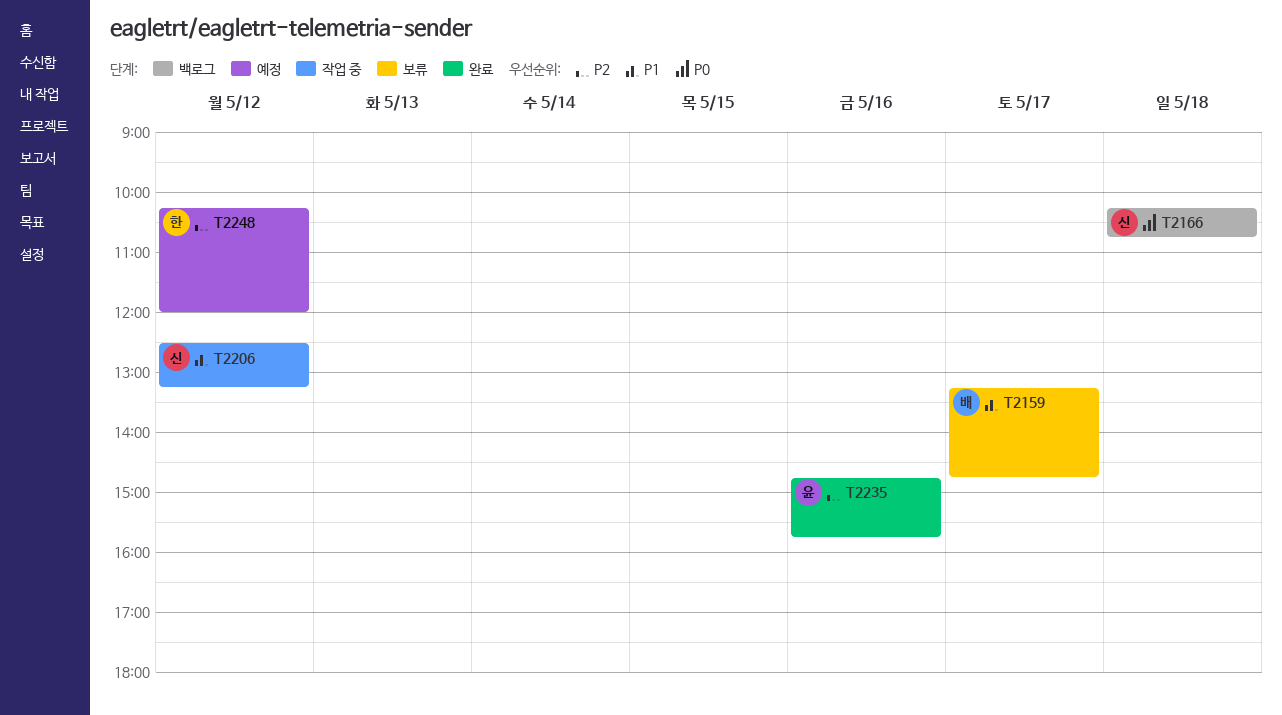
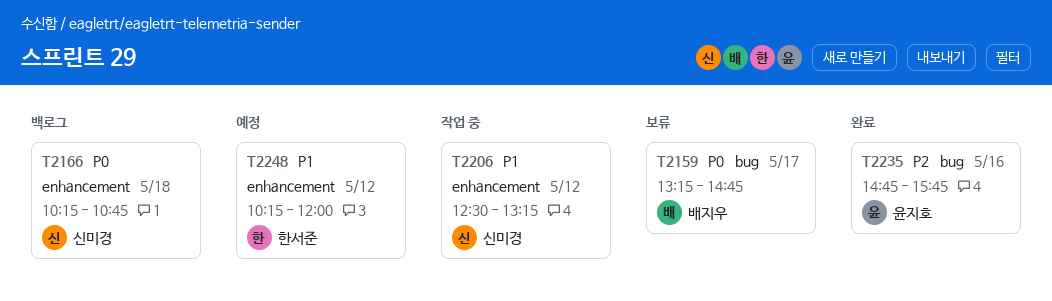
T2159, priority: P1 -> P0
T2248, priority: P2 -> P1

